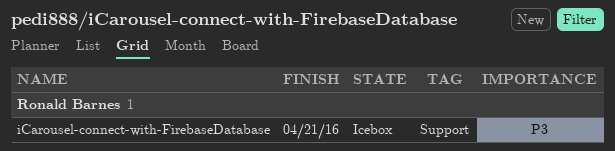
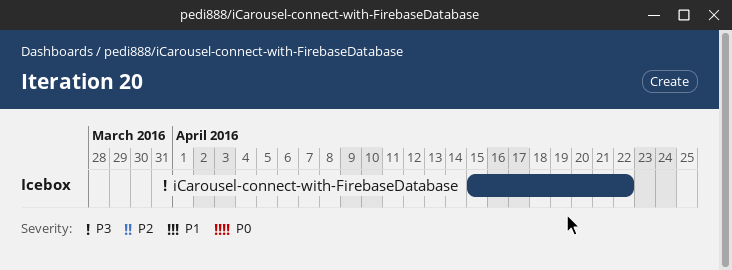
iCarousel-connect-with-FirebaseDatabase, due: Apr 21 -> Apr 22

